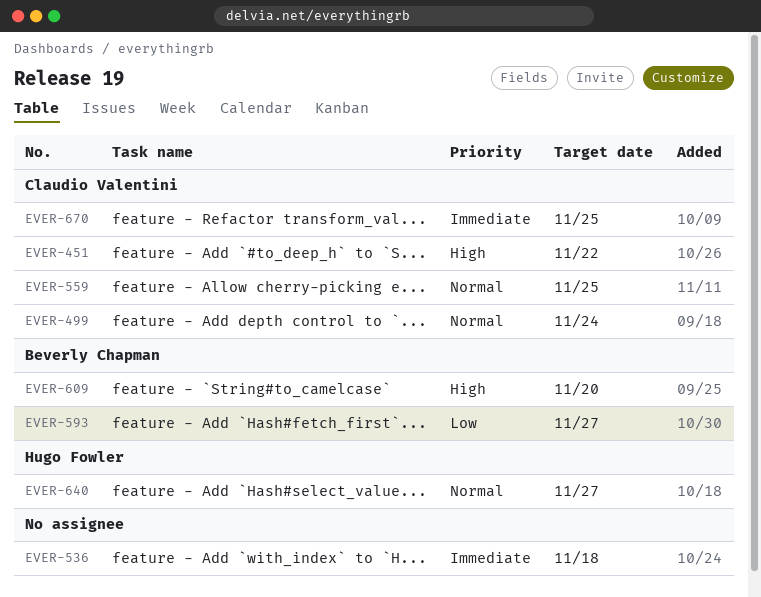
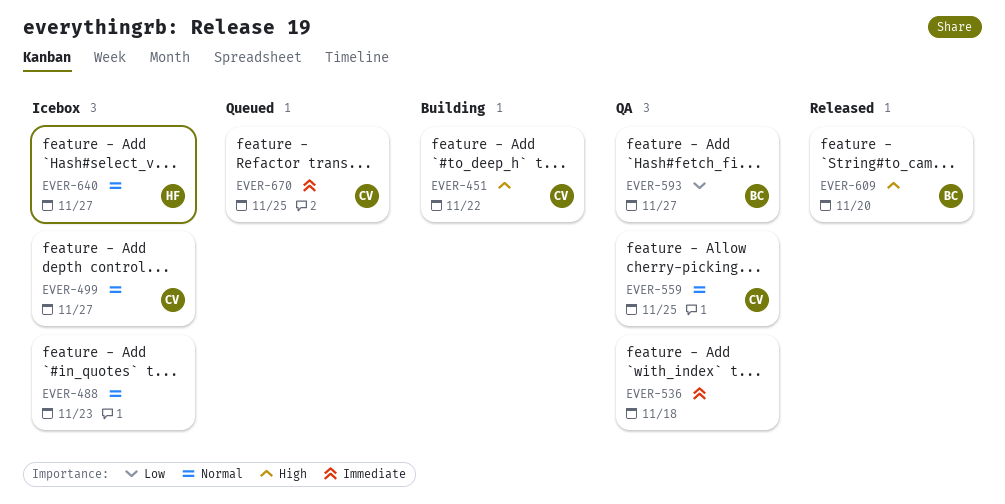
EVER-488: none -> present
EVER-499, due: Nov 24 -> Nov 27

